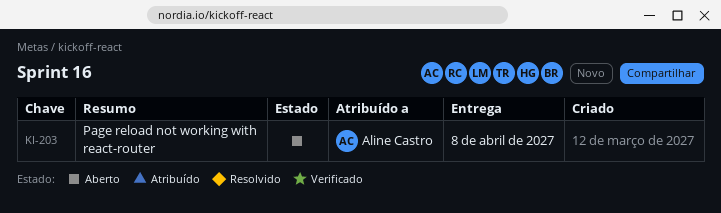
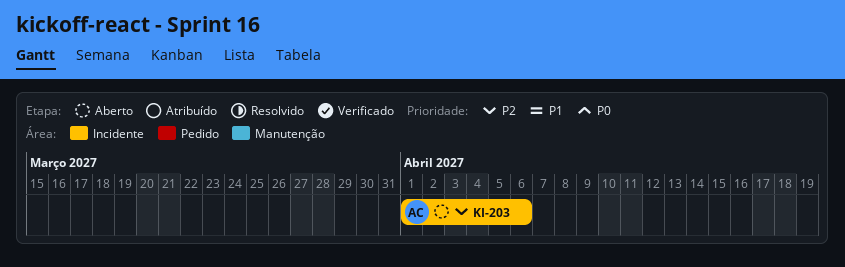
KI-203, due: Apr 8 -> Apr 6

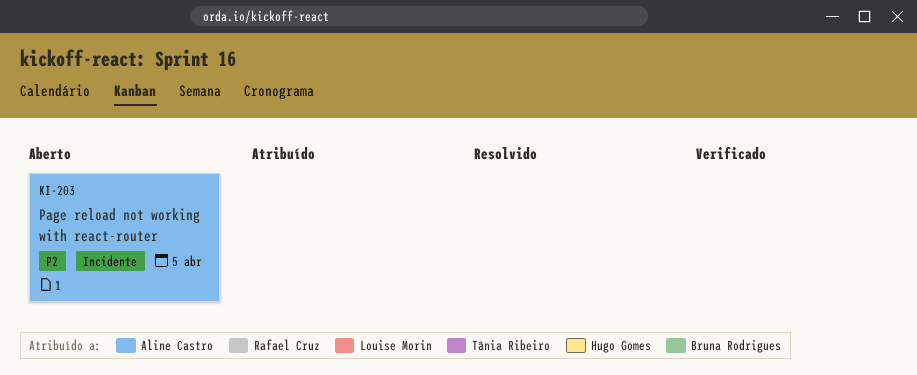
KI-203, due: Apr 6 -> Apr 5

